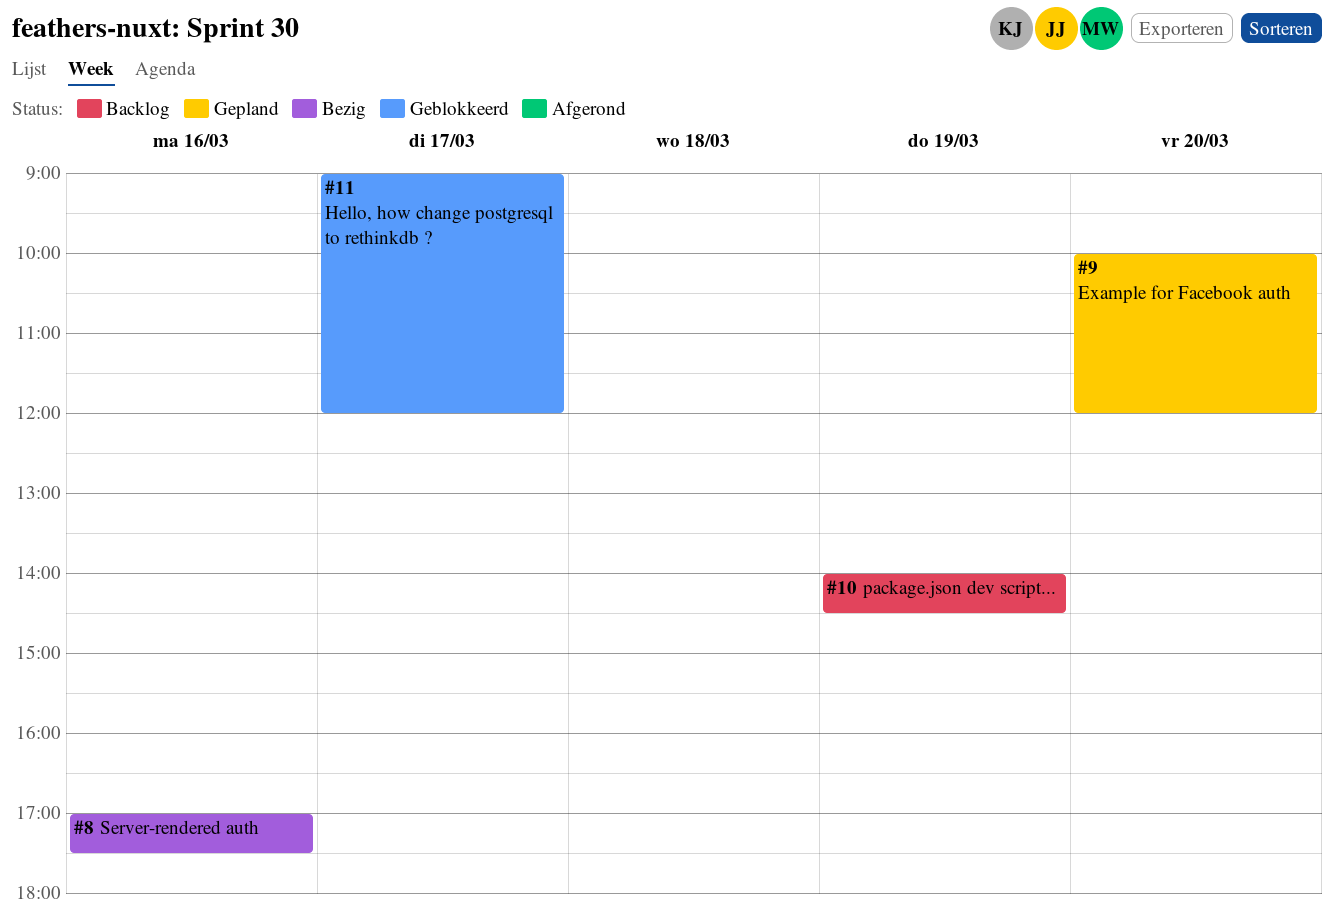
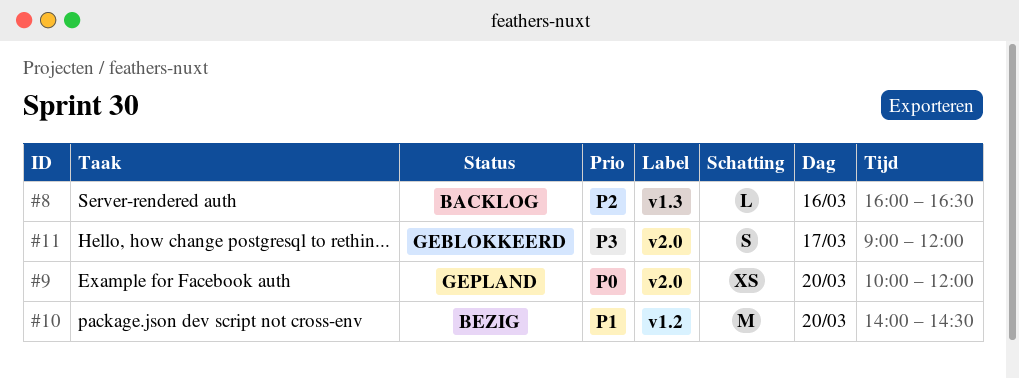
#8, status: Bezig -> Backlog
#8, begins: 17:00 -> 16:00
#8, ends: 17:30 -> 16:30
#10, status: Backlog -> Bezig
#10, day: Mar 19 -> Mar 20

